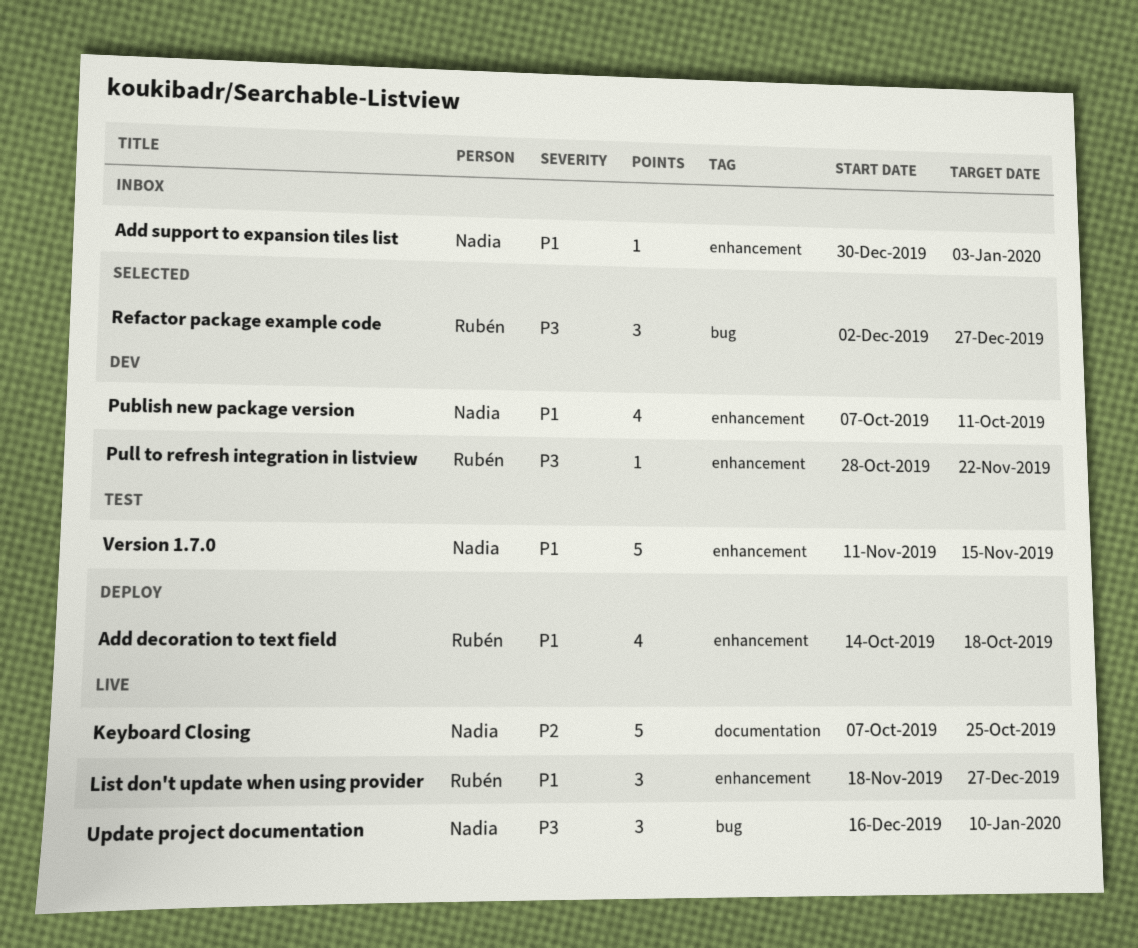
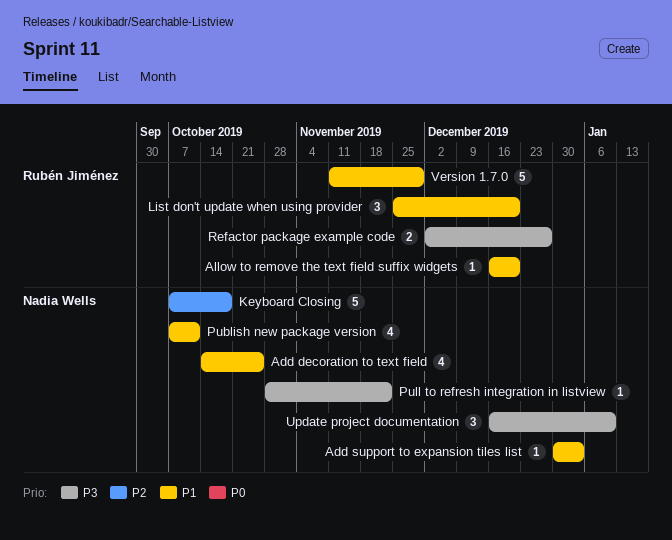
Add decoration to text field, owner: Rubén Jiménez -> Nadia Wells
Add decoration to text field, due: Oct 18 -> Oct 25
Allow to remove the text field suffix widgets: none -> present
Keyboard Closing, due: Oct 25 -> Oct 18
List don't update when using provider, start: Nov 18 -> Nov 25
List don't update when using provider, due: Dec 27 -> Dec 20
Pull to refresh integration in listview, owner: Rubén Jiménez -> Nadia Wells
Refactor package example code, estimate: 3 -> 2
Version 1.7.0, owner: Nadia Wells -> Rubén Jiménez
Version 1.7.0, due: Nov 15 -> Nov 29

